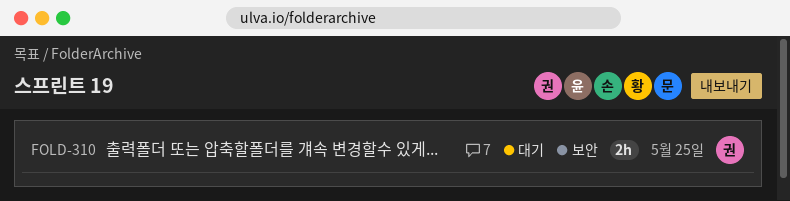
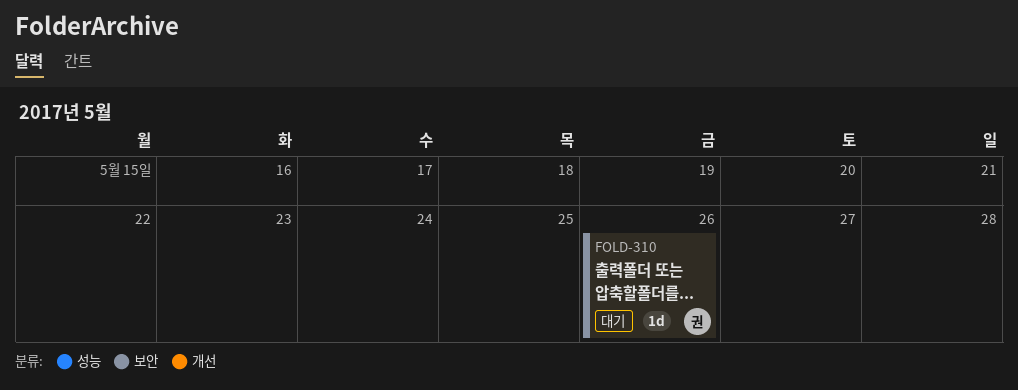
FOLD-310, estimate: 2h -> 1d
FOLD-310, due: May 25 -> May 26

